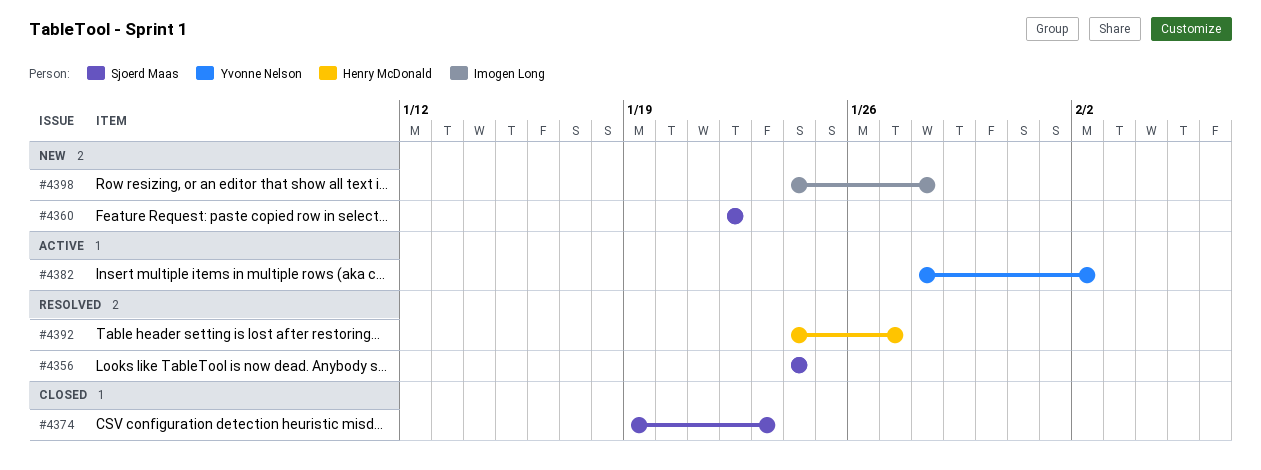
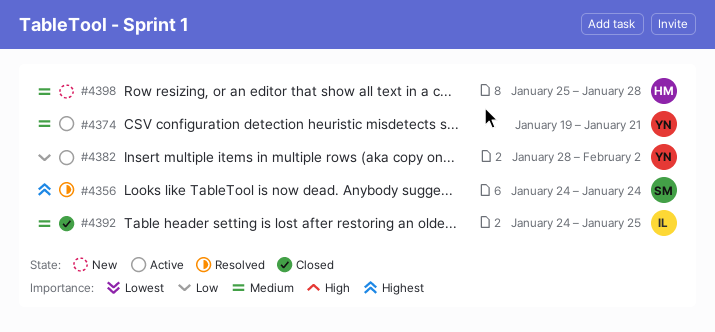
#4360: present -> none
#4374, status: Closed -> Active
#4374, owner: Sjoerd Maas -> Yvonne Nelson
#4374, due: Jan 23 -> Jan 21
#4392, status: Resolved -> Closed
#4392, owner: Henry McDonald -> Imogen Long
#4392, due: Jan 27 -> Jan 25
#4398, owner: Imogen Long -> Henry McDonald
#4398, start: Jan 24 -> Jan 25

